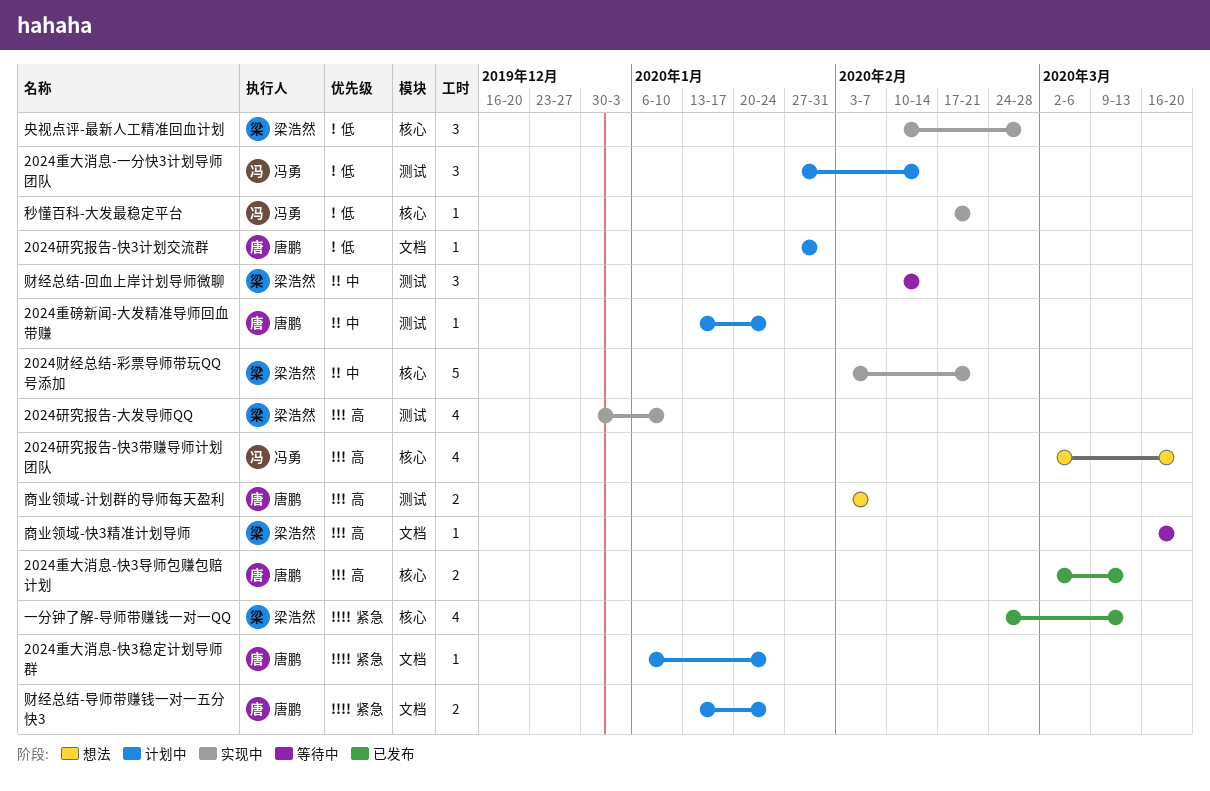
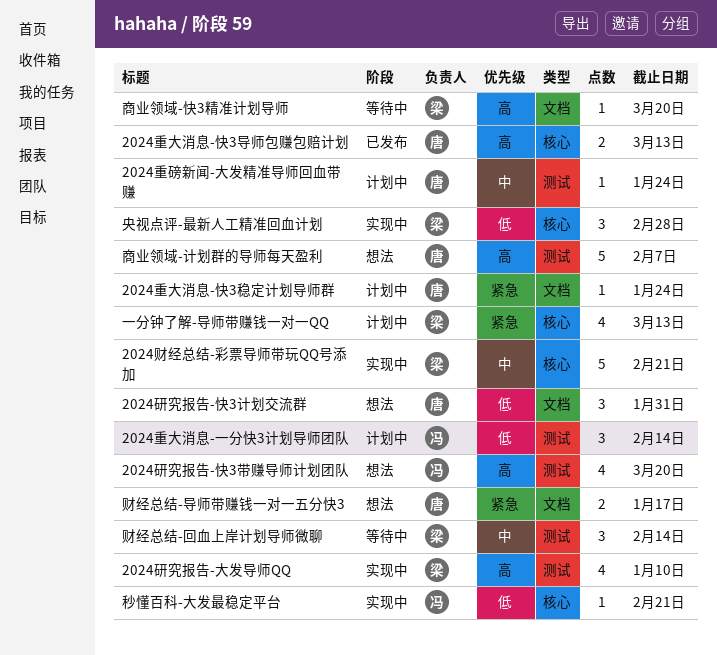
2024研究报告-快3带赚导师计划团队, label: 核心 -> 测试
2024研究报告-快3计划交流群, status: 计划中 -> 想法
2024研究报告-快3计划交流群, estimate: 1 -> 3
一分钟了解-导师带赚钱一对一QQ, status: 已发布 -> 计划中
商业领域-计划群的导师每天盈利, estimate: 2 -> 5
财经总结-导师带赚钱一对一五分快3, status: 计划中 -> 想法
财经总结-导师带赚钱一对一五分快3, due: Jan 24 -> Jan 17

